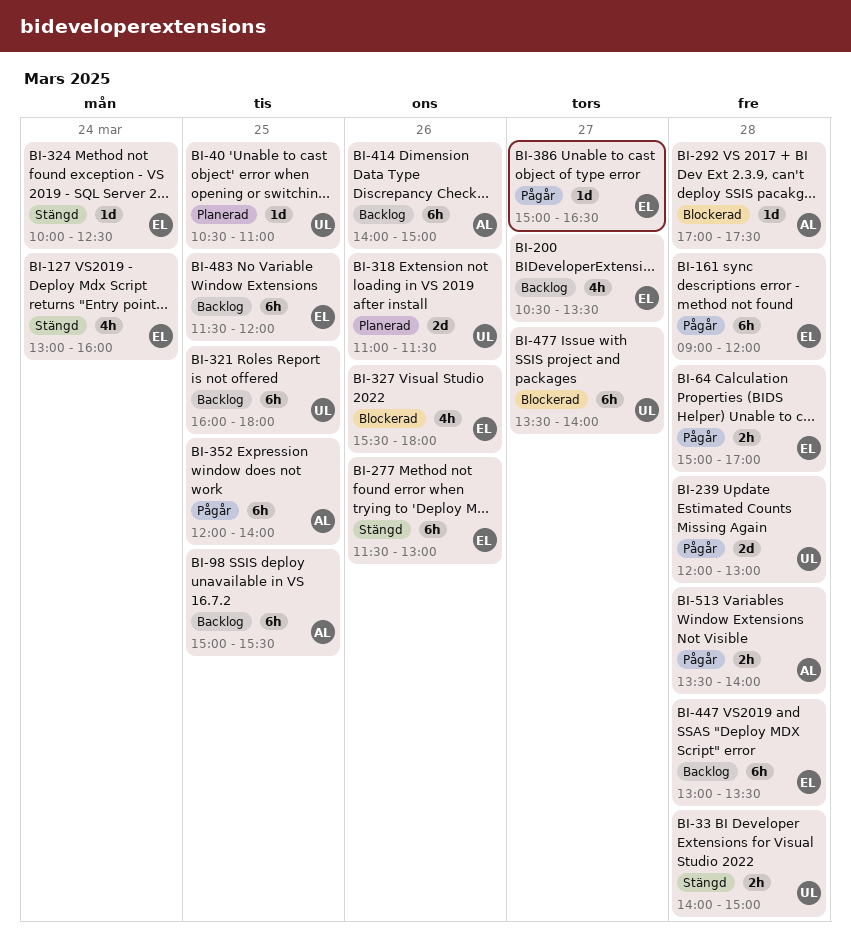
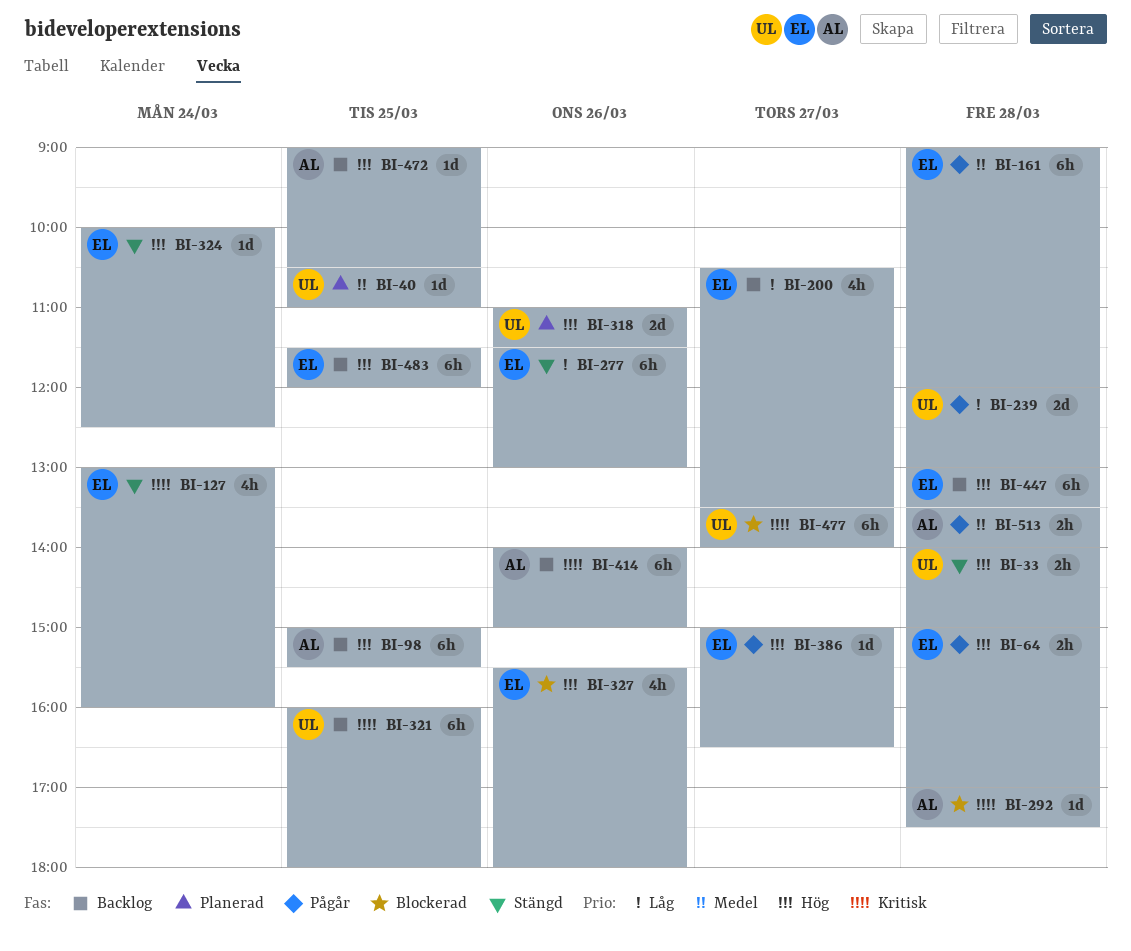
BI-352: present -> none
BI-472: none -> present

